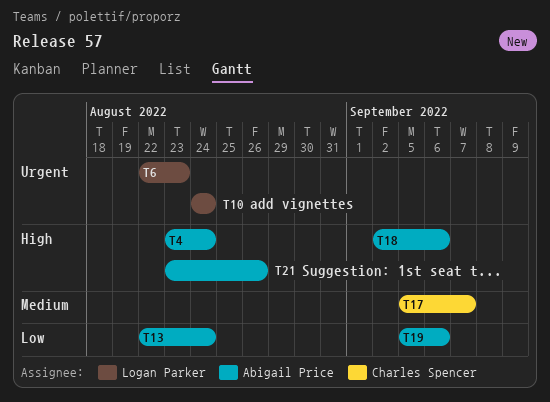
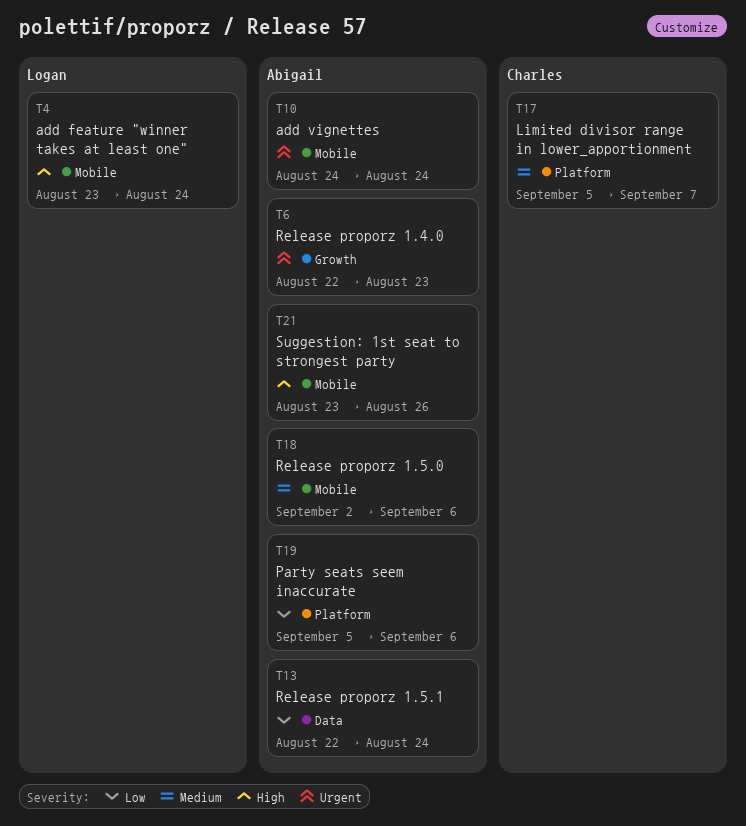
T4, owner: Abigail Price -> Logan Parker
T6, owner: Logan Parker -> Abigail Price
T10, owner: Logan Parker -> Abigail Price
T18, priority: High -> Medium

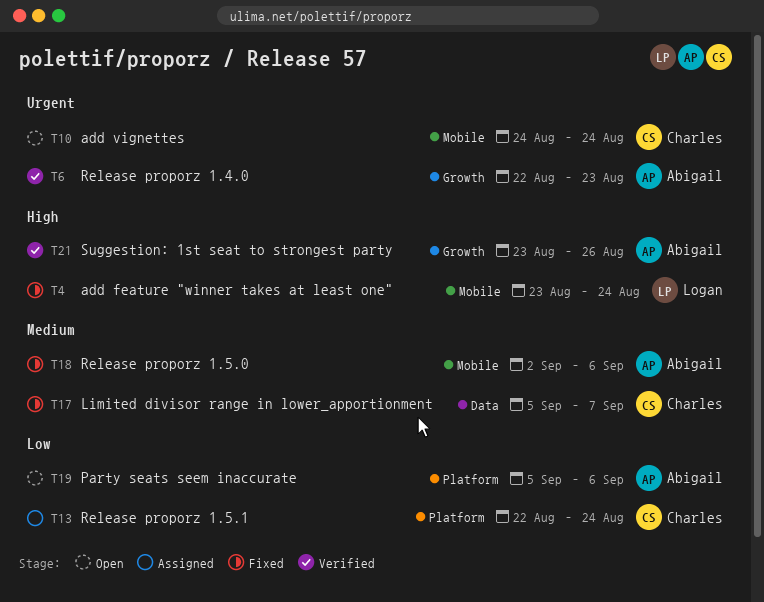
T10, owner: Abigail -> Charles
T13, owner: Abigail -> Charles
T13, label: Data -> Platform
T17, label: Platform -> Data
T21, label: Mobile -> Growth

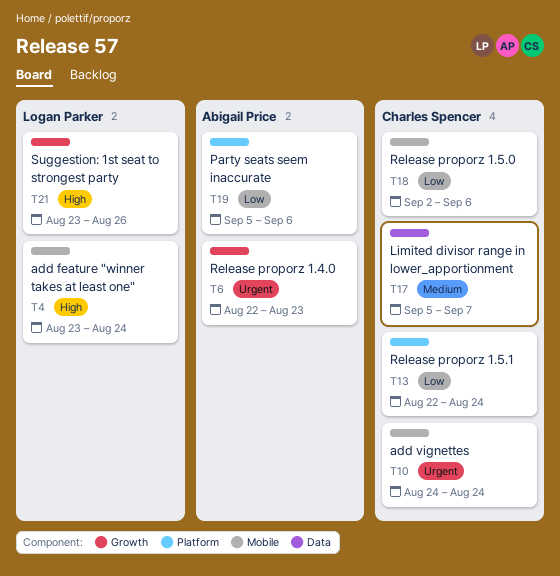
T18, owner: Abigail Price -> Charles Spencer
T18, priority: Medium -> Low
T21, owner: Abigail Price -> Logan Parker

